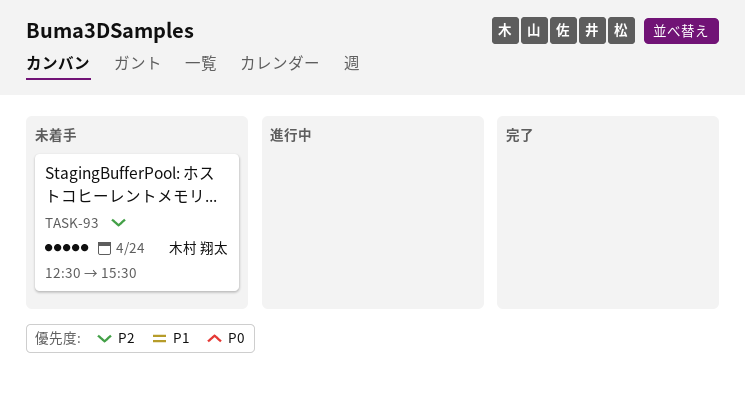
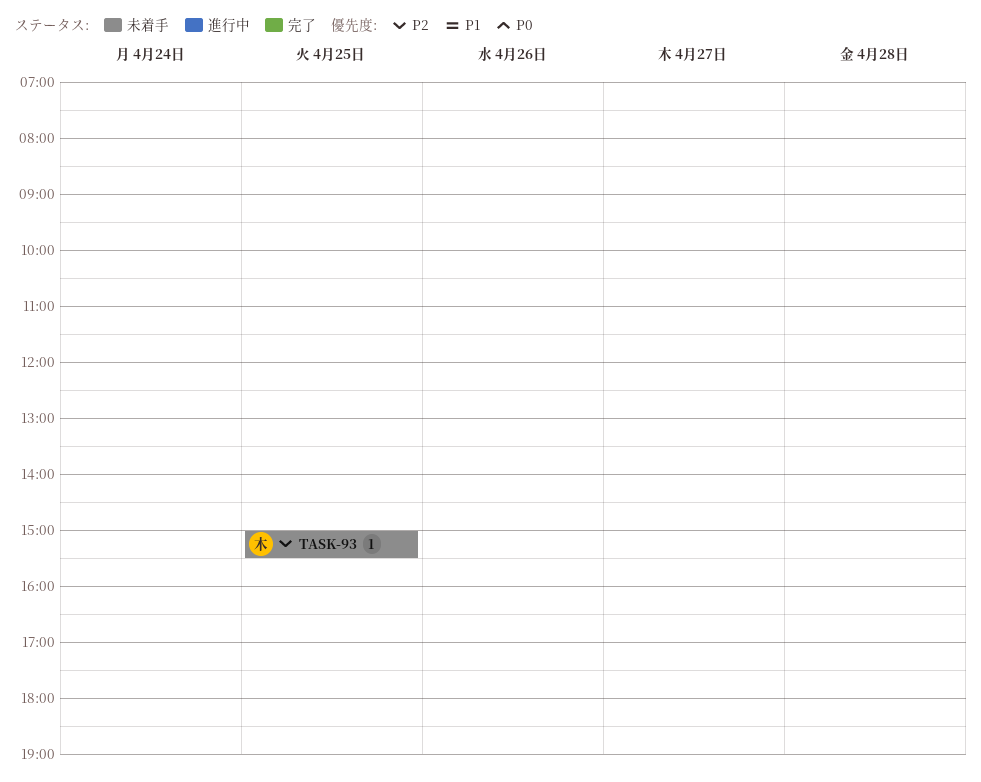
TASK-93, estimate: 5 -> 1
TASK-93, day: Apr 24 -> Apr 25
TASK-93, begins: 12:30 -> 15:00

